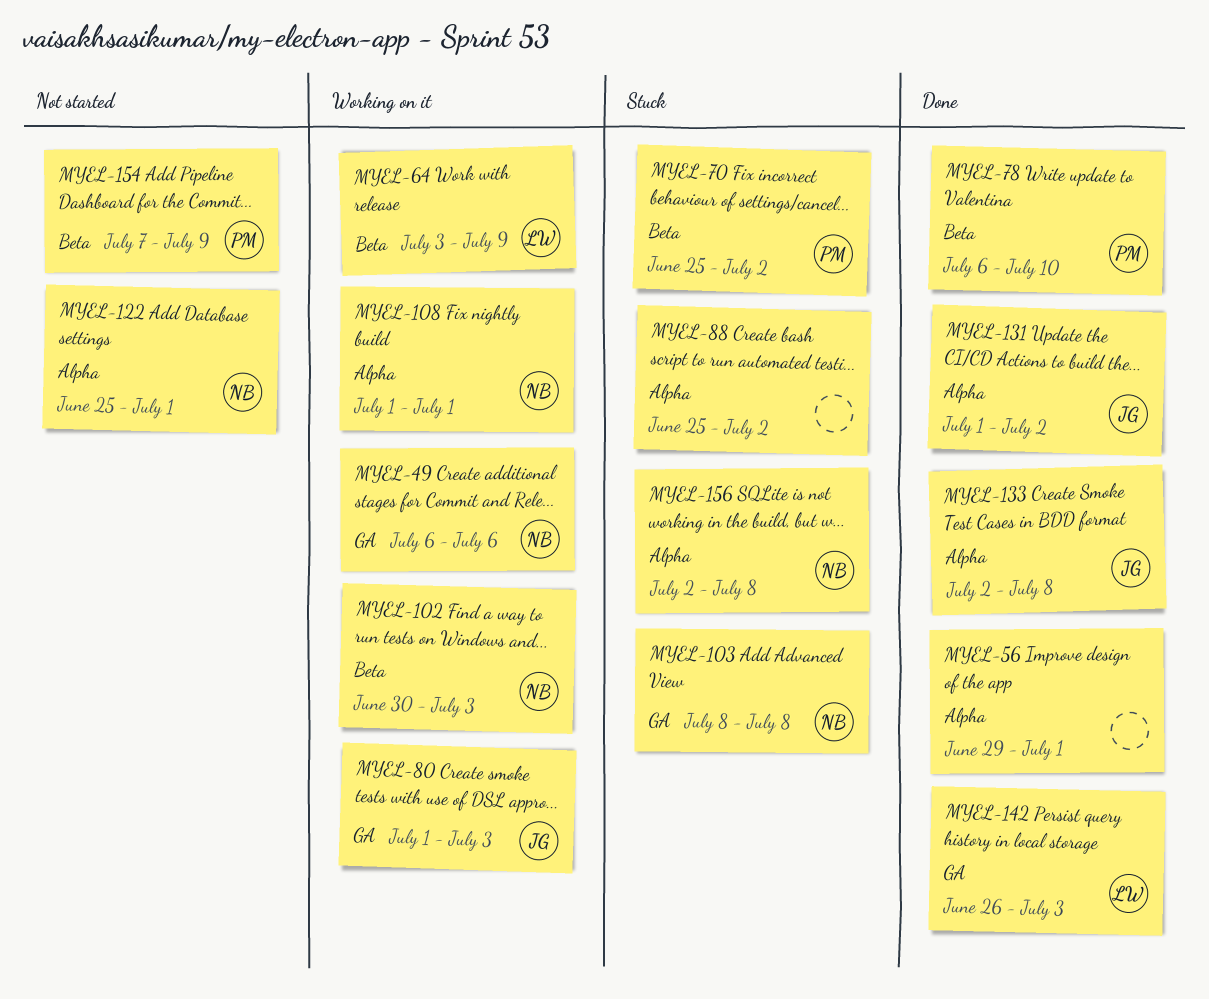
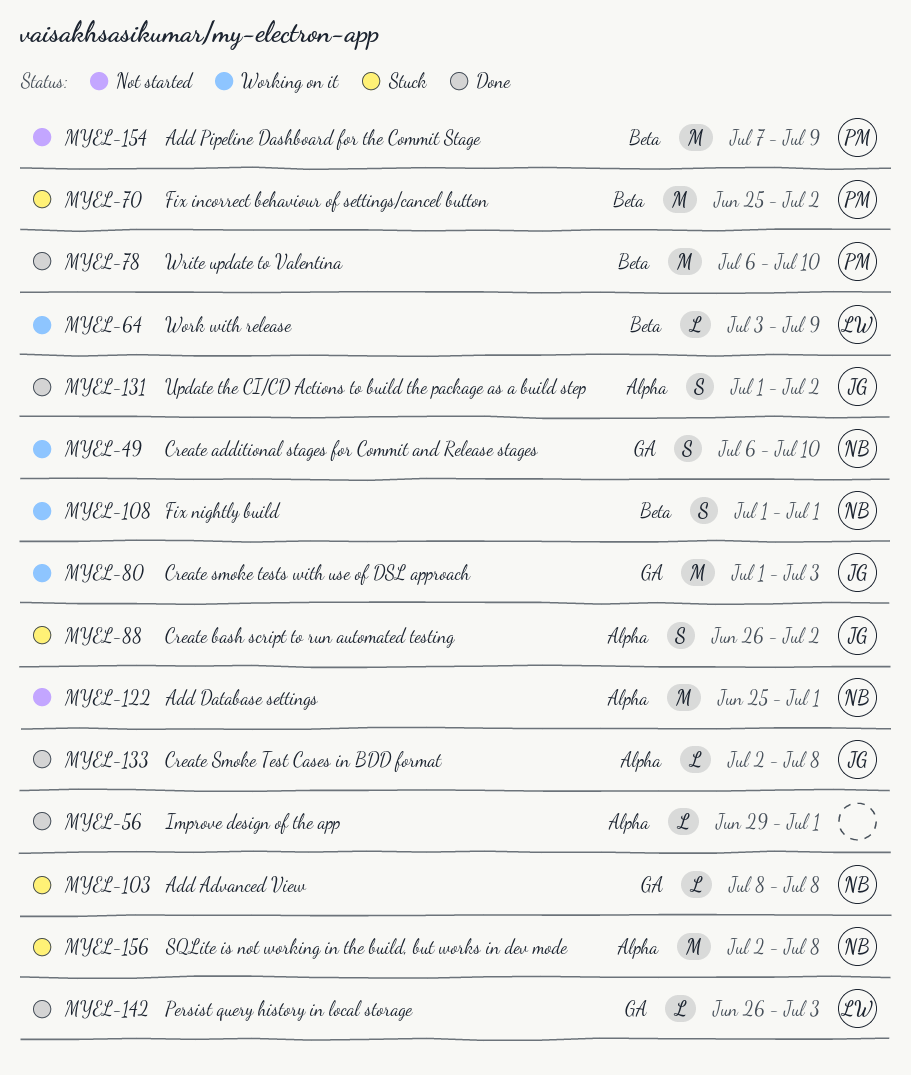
MYEL-49, due: Jul 6 -> Jul 10
MYEL-88, owner: none -> JG
MYEL-88, start: Jun 25 -> Jun 26
MYEL-102: present -> none
MYEL-108, label: Alpha -> Beta

